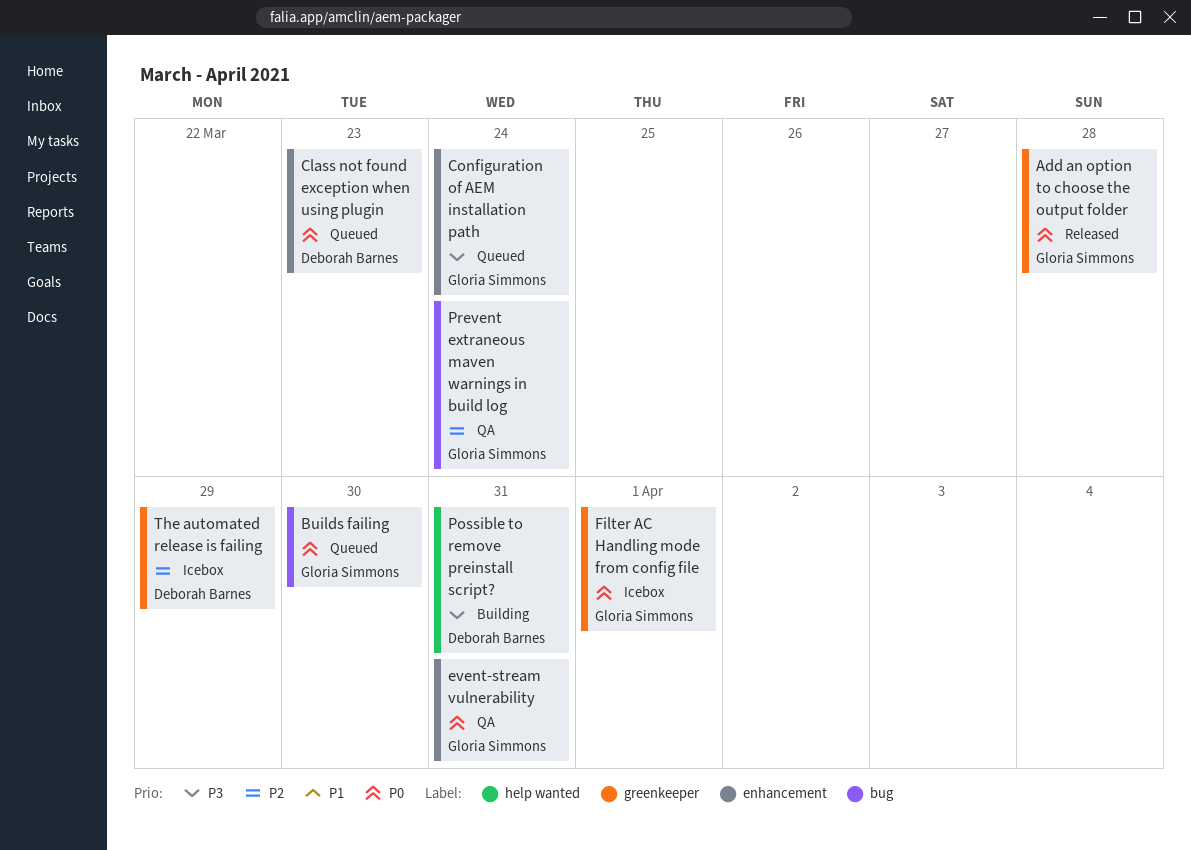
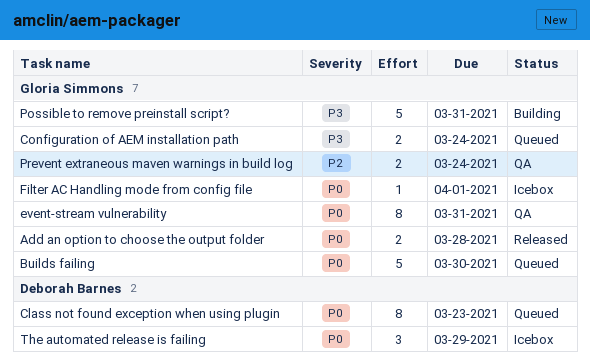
Possible to remove preinstall script?, owner: Deborah Barnes -> Gloria Simmons
The automated release is failing, priority: P2 -> P0

